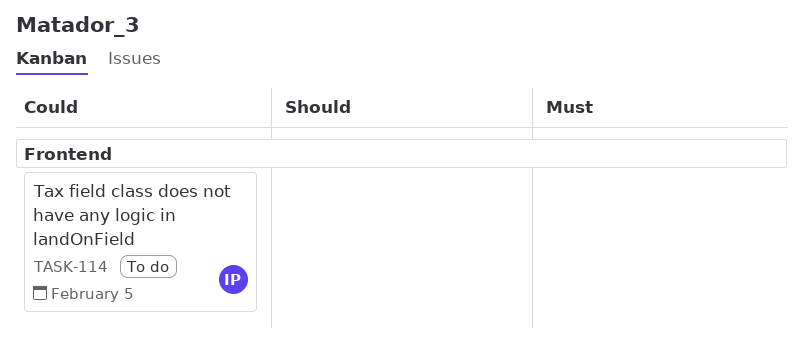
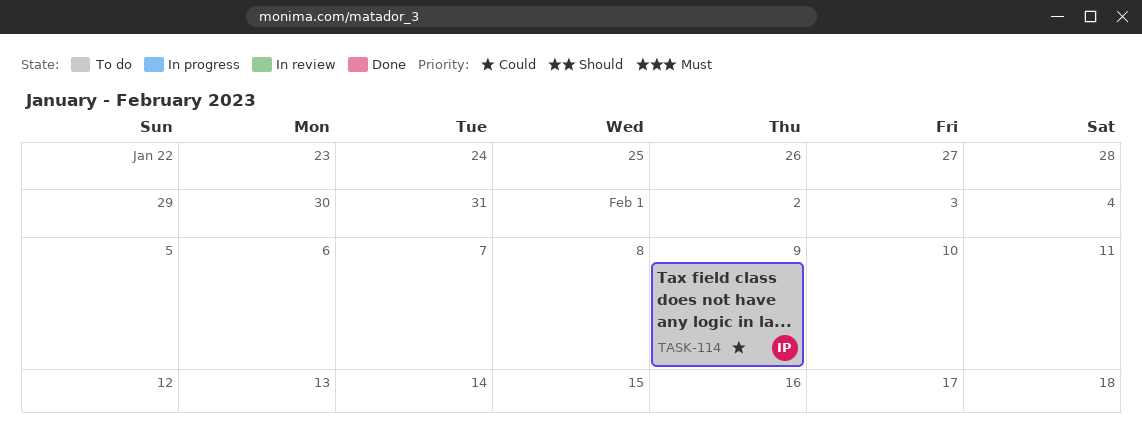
TASK-114, due: Feb 5 -> Feb 9

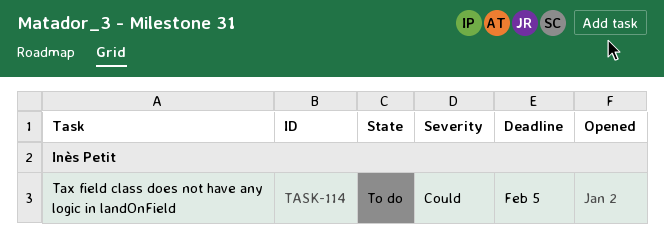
TASK-114, due: Feb 9 -> Feb 5

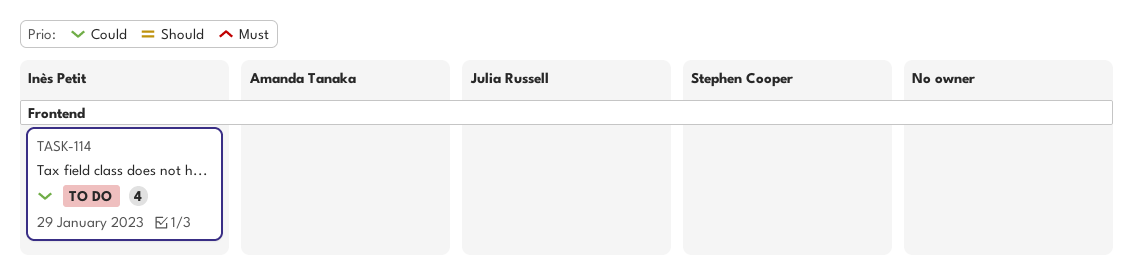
TASK-114, due: Feb 5 -> Jan 29

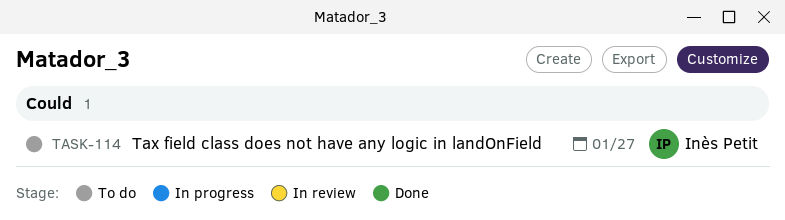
TASK-114, due: Jan 29 -> Jan 27

